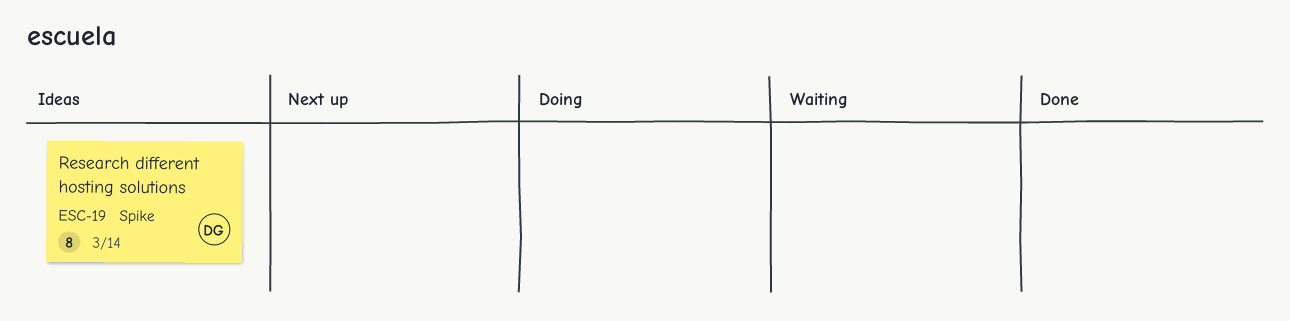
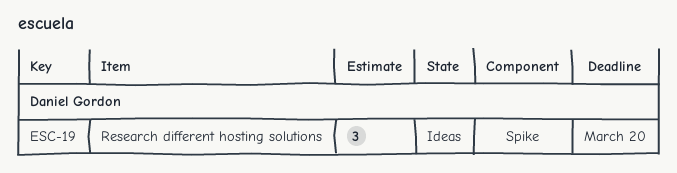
ESC-19, estimate: 8 -> 3
ESC-19, due: Mar 14 -> Mar 20

